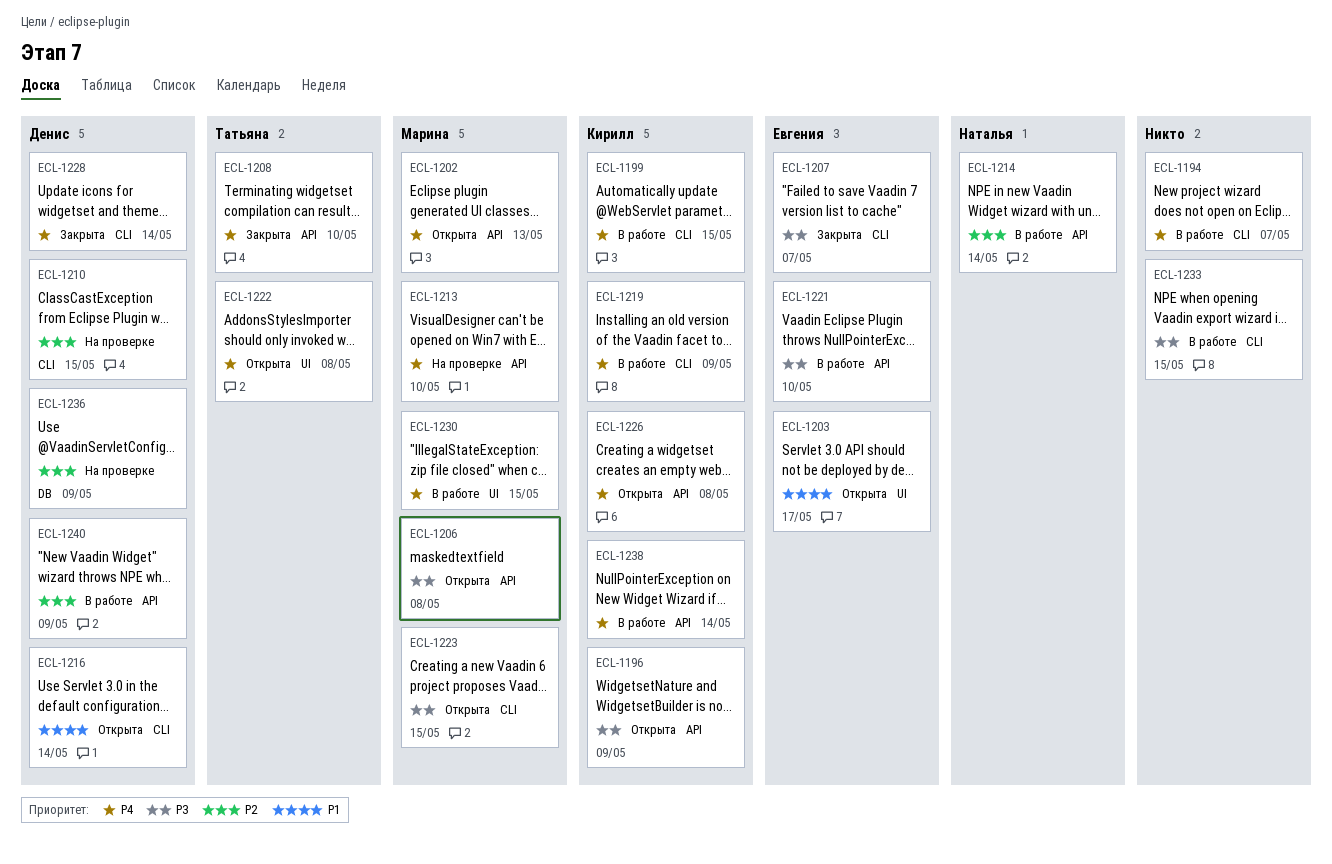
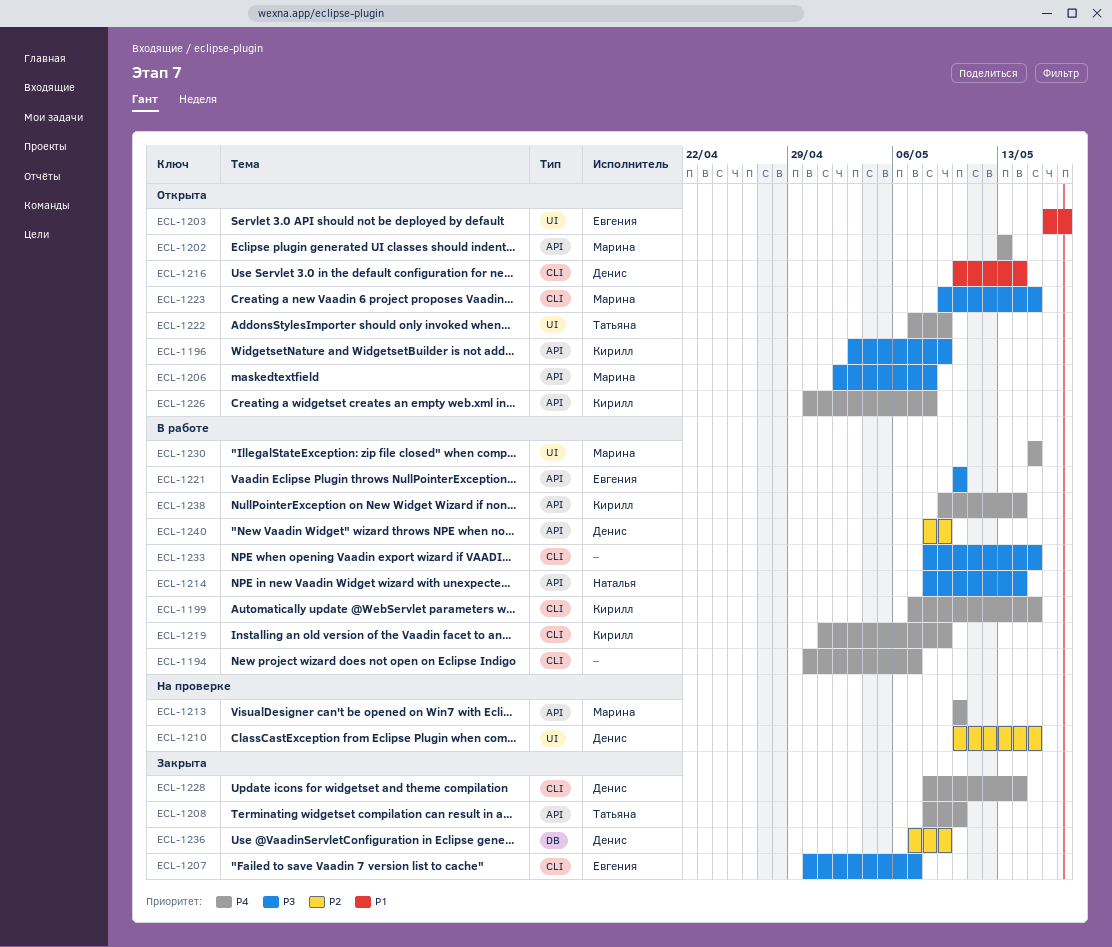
ECL-1210, label: CLI -> UI
ECL-1214, priority: P2 -> P3
ECL-1222, due: May 8 -> May 9
ECL-1236, status: На проверке -> Закрыта

